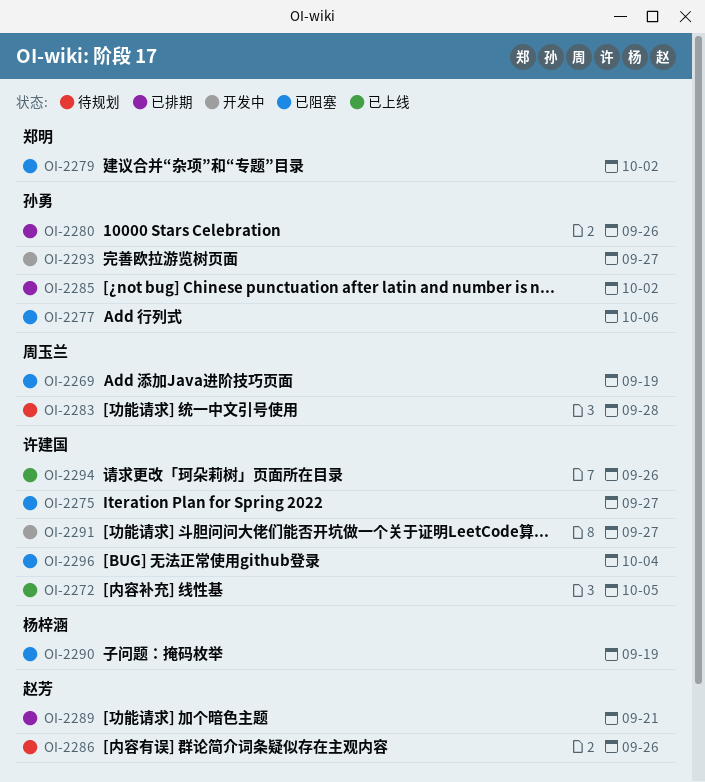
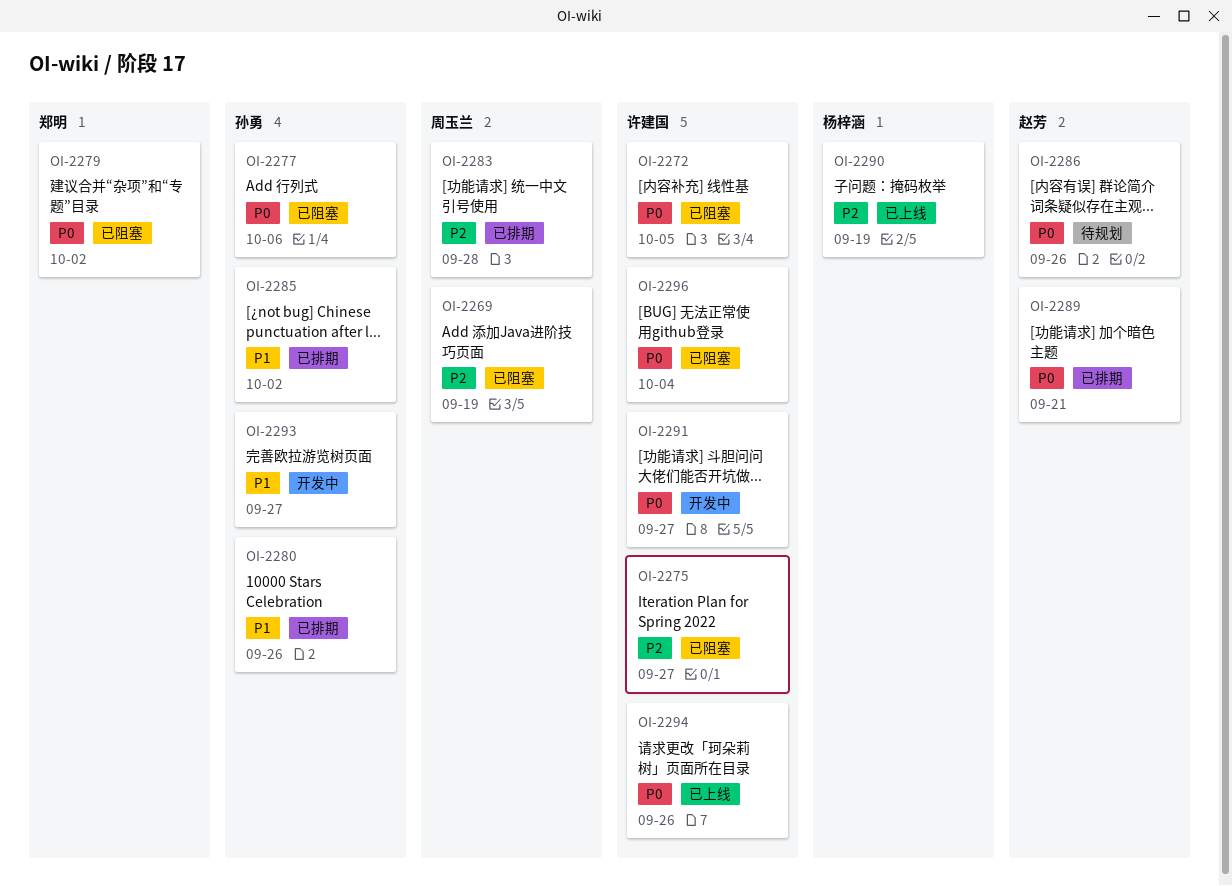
OI-2272, status: 已上线 -> 已阻塞
OI-2283, status: 待规划 -> 已排期
OI-2290, status: 已阻塞 -> 已上线

